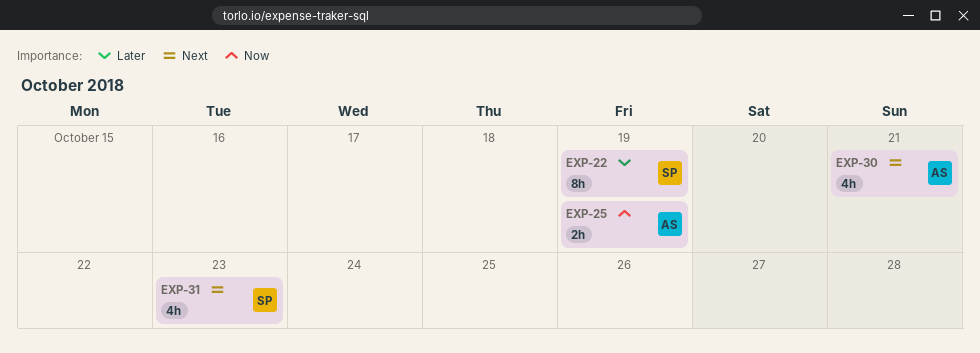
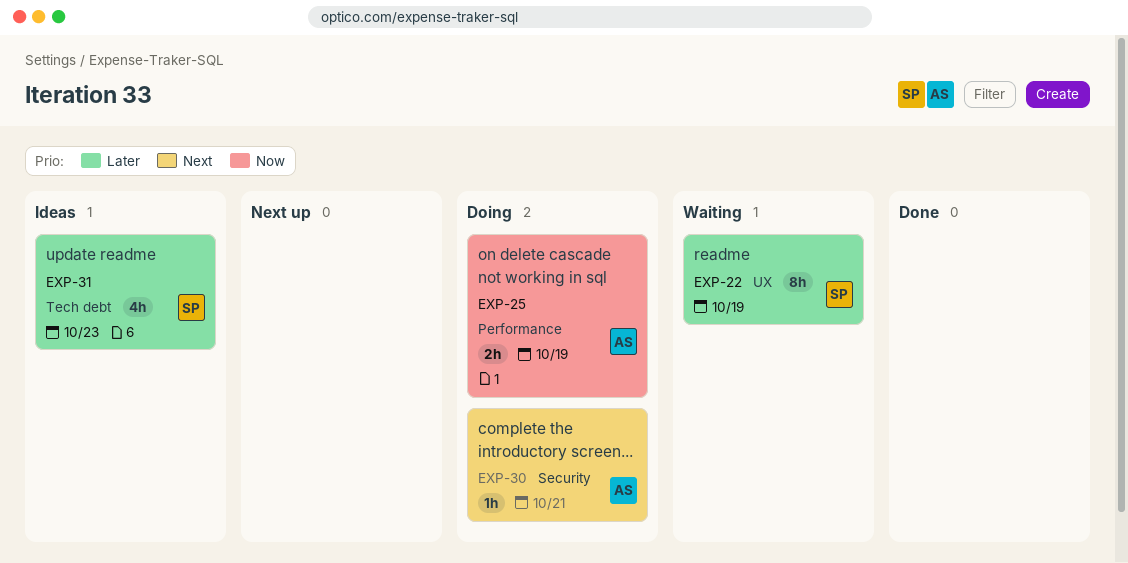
EXP-30, estimate: 4h -> 1h
EXP-31, priority: Next -> Later

